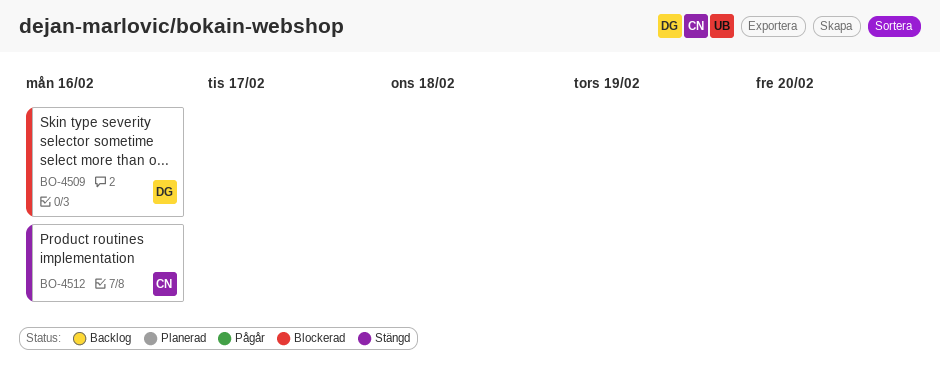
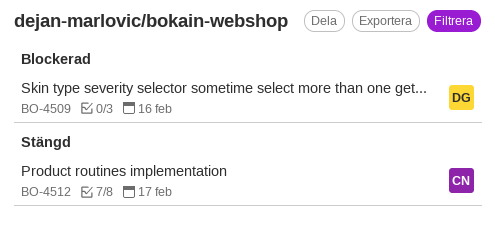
BO-4512, due: Feb 16 -> Feb 17

